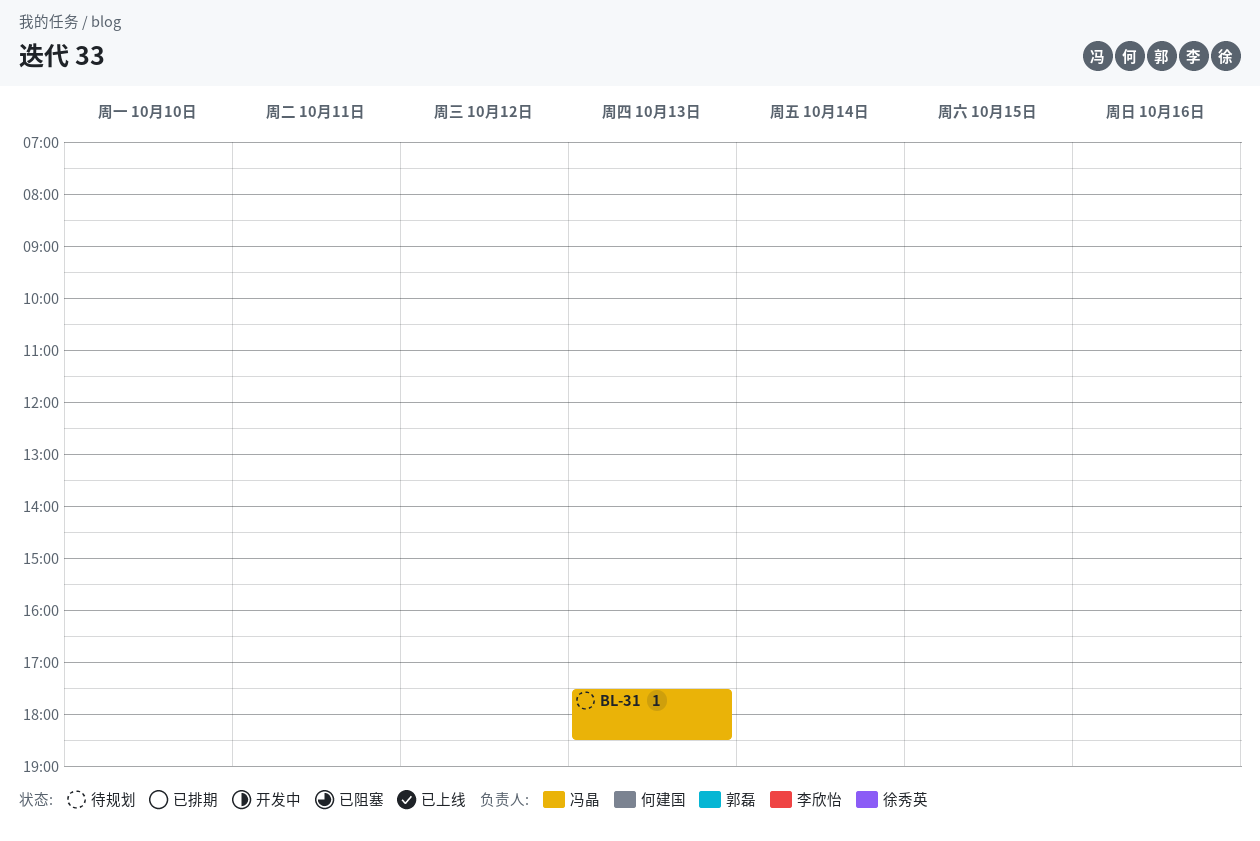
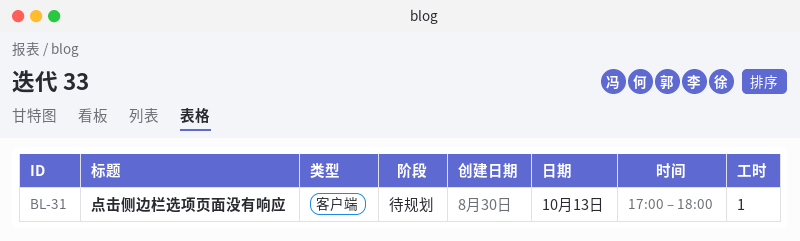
BL-31, begins: 17:30 -> 17:00
BL-31, ends: 18:30 -> 18:00

